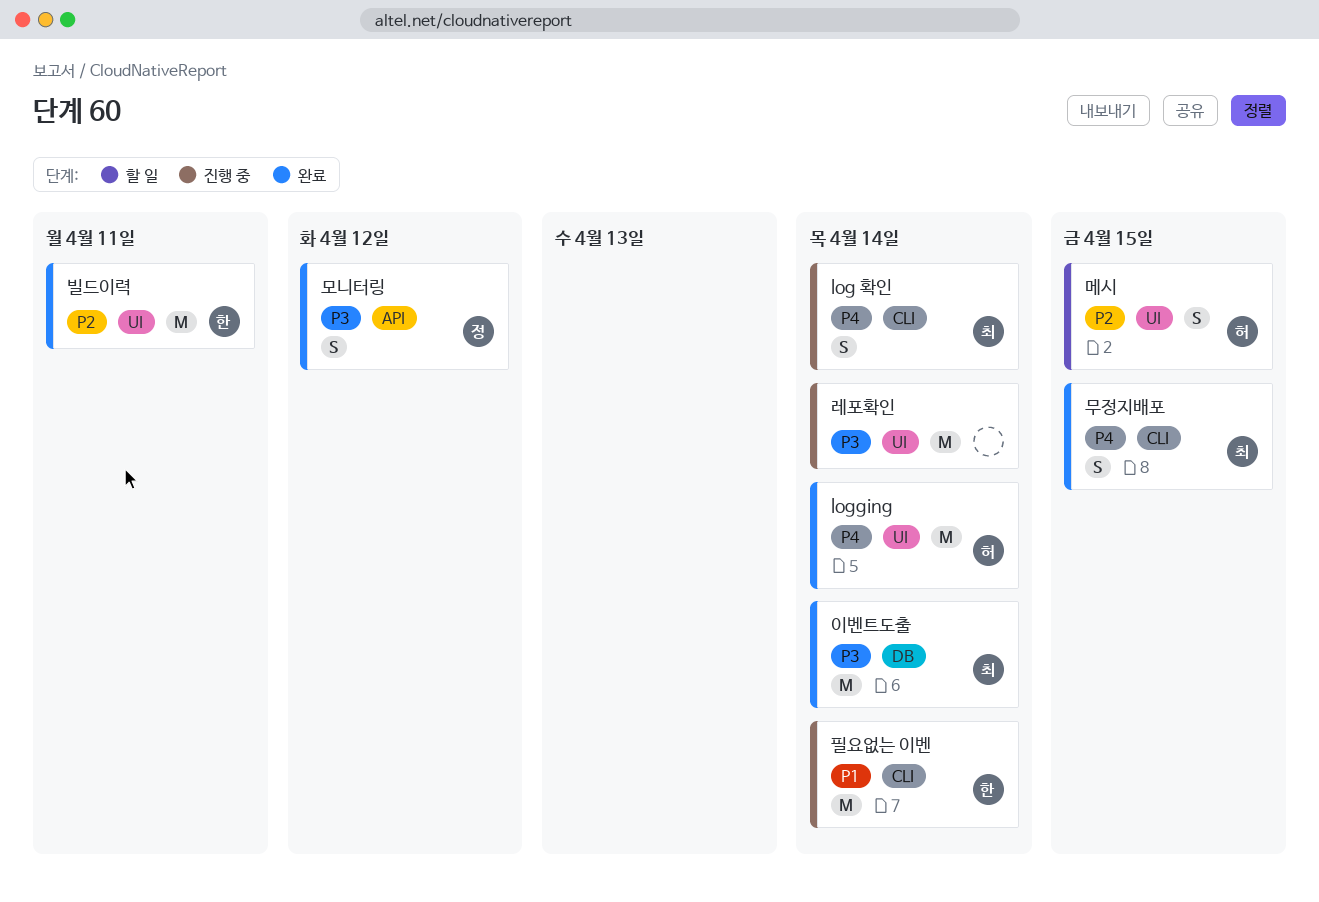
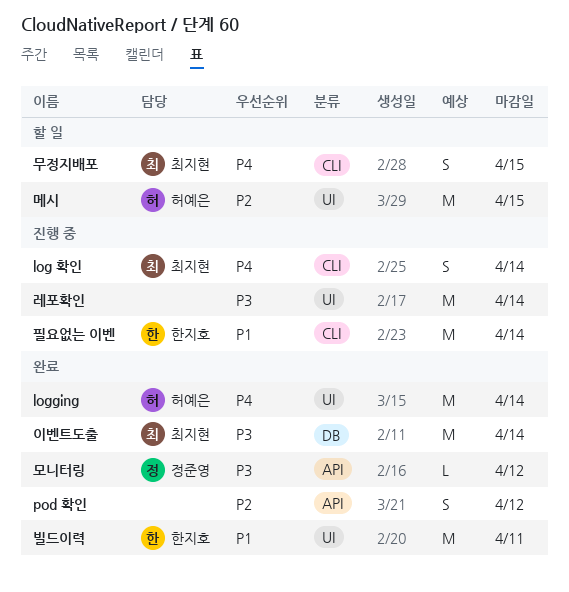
pod 확인: none -> present
메시, estimate: S -> M
모니터링, estimate: S -> L
무정지배포, status: 완료 -> 할 일
빌드이력, priority: P2 -> P1

